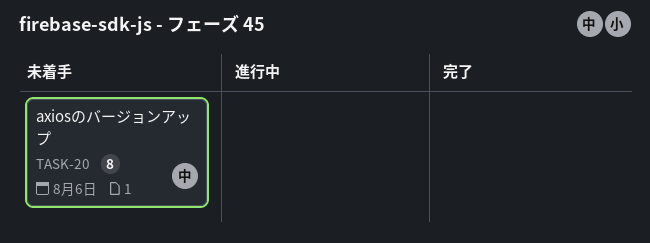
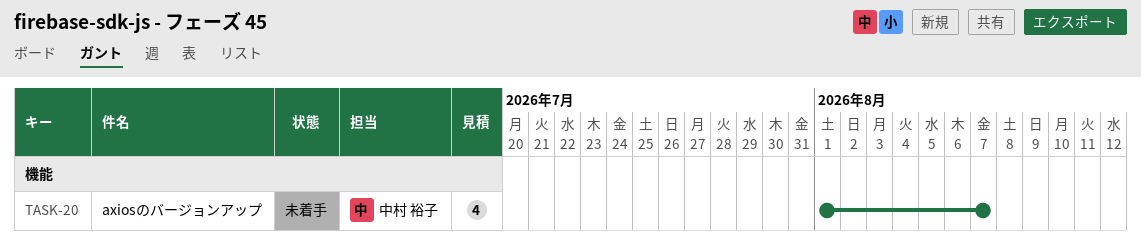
TASK-20, estimate: 8 -> 4
TASK-20, due: Aug 6 -> Aug 7

